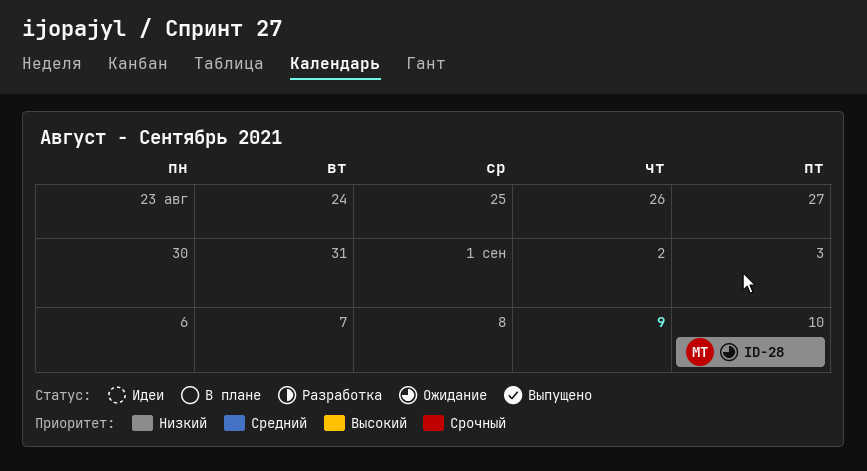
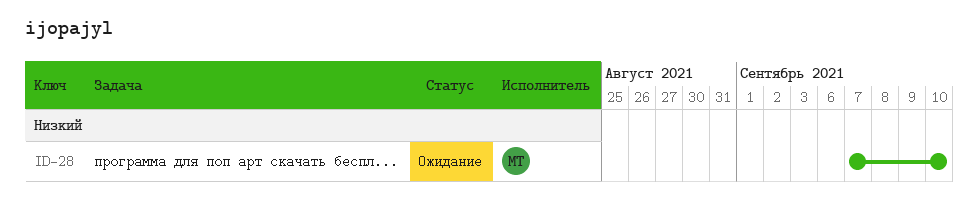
ID-28, start: Sep 10 -> Sep 7

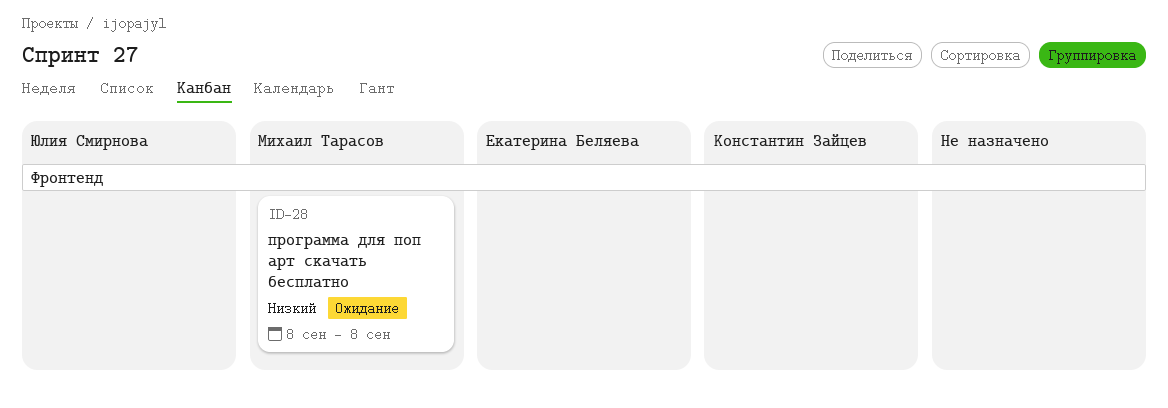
ID-28, start: Sep 7 -> Sep 8
ID-28, due: Sep 10 -> Sep 8

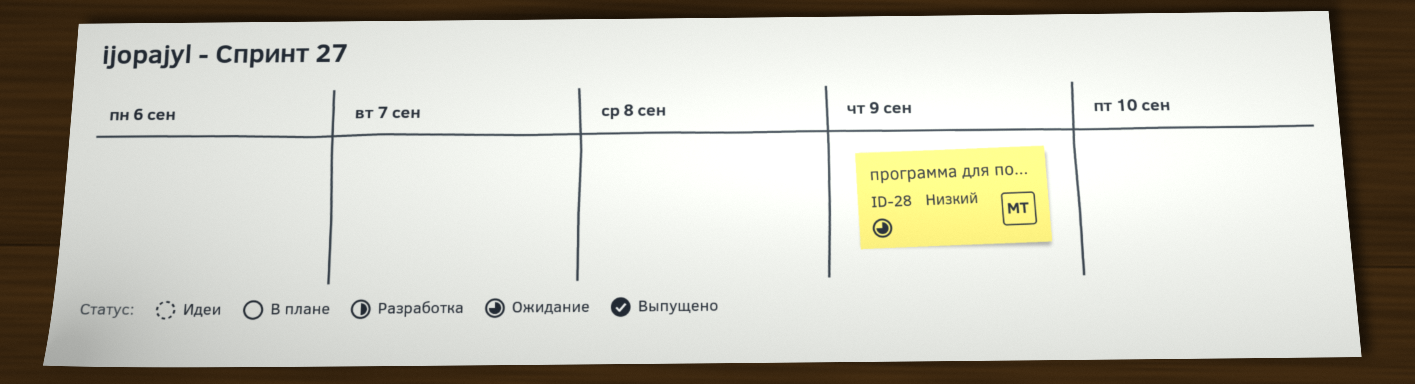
ID-28, due: Sep 8 -> Sep 9

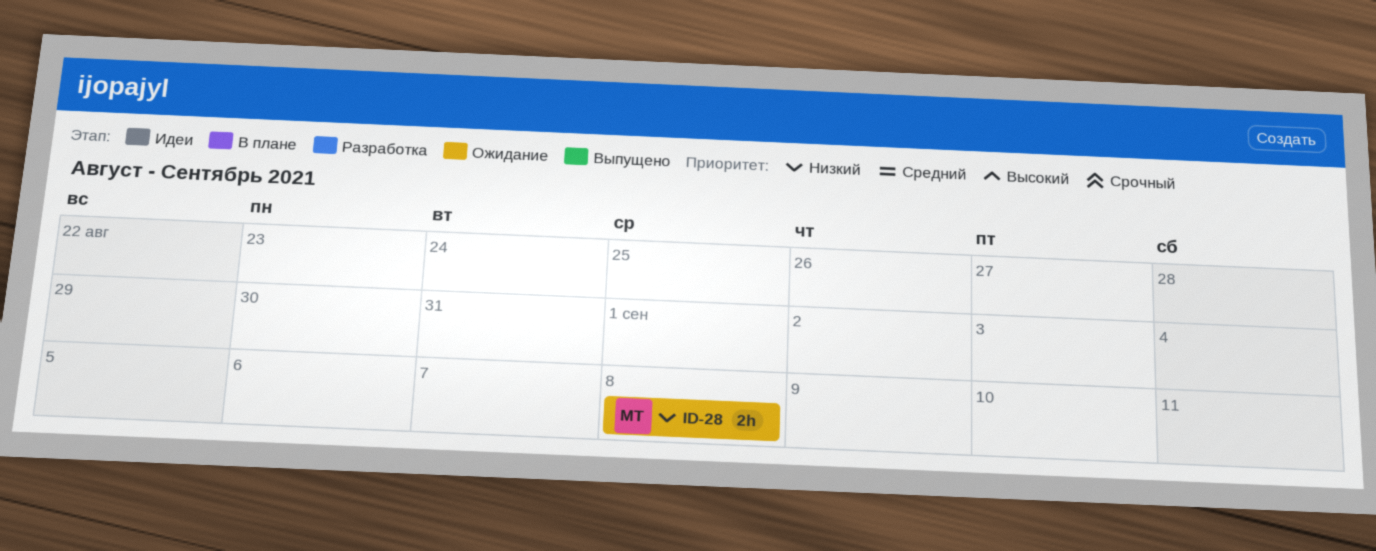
ID-28, due: Sep 9 -> Sep 8

